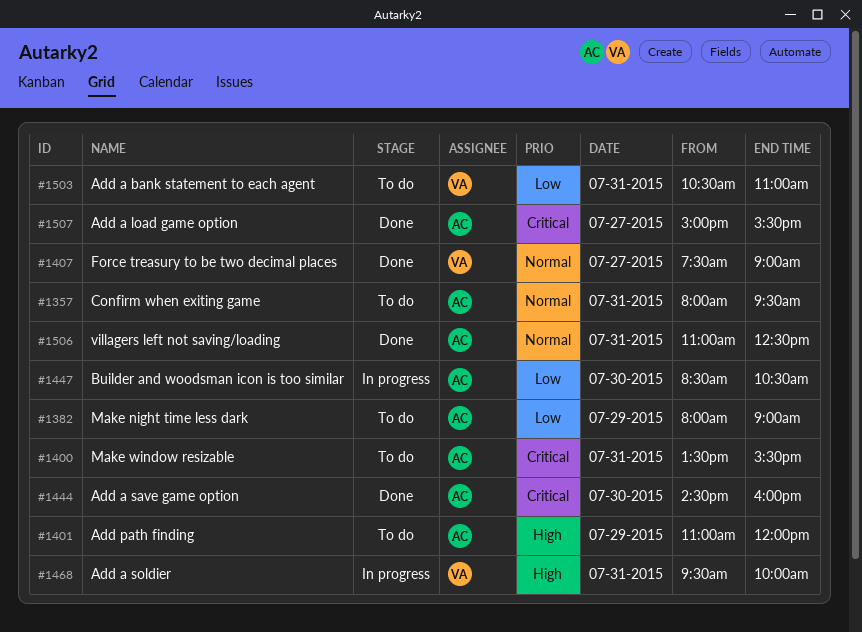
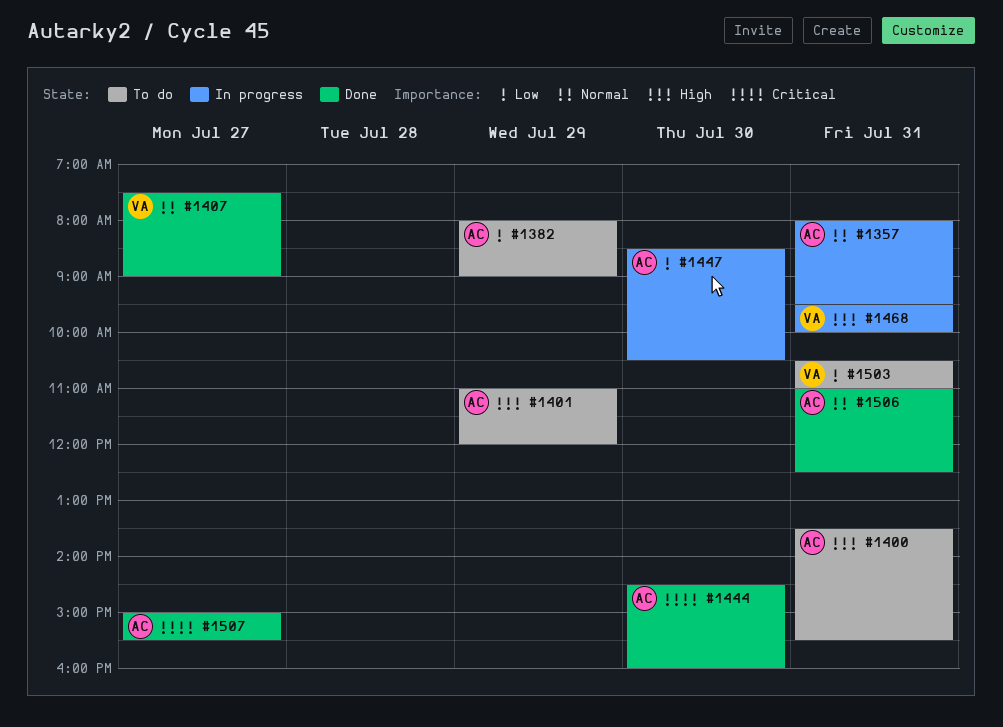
#1357, status: To do -> In progress
#1400, priority: Critical -> High

